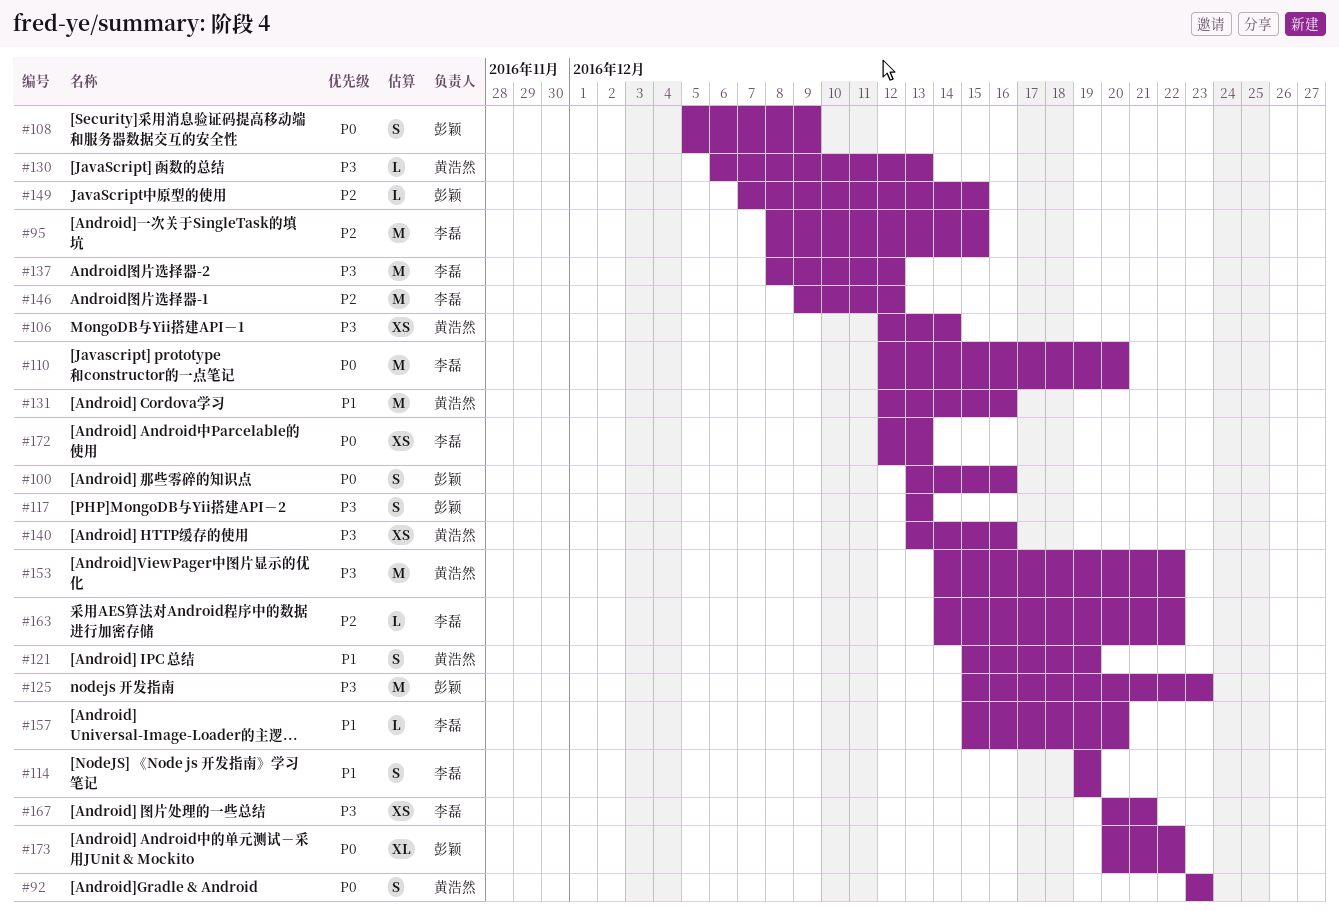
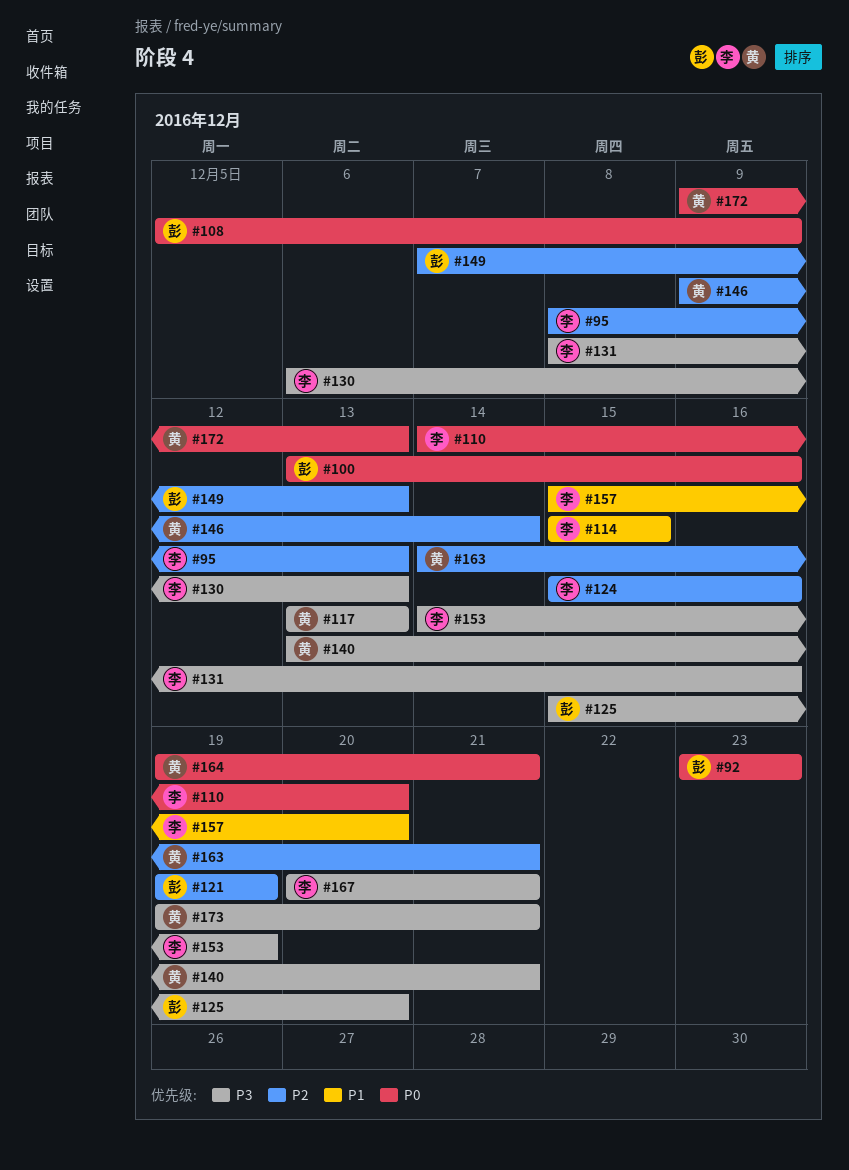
#92, owner: 黄浩然 -> 彭颖
#95, due: Dec 15 -> Dec 13
#106: present -> none
#110, start: Dec 12 -> Dec 14
#114, start: Dec 19 -> Dec 15
#114, due: Dec 19 -> Dec 15
#117, owner: 彭颖 -> 黄浩然
#121, owner: 黄浩然 -> 彭颖
#121, priority: P1 -> P2
#121, start: Dec 15 -> Dec 19
#124: none -> present
#125, due: Dec 23 -> Dec 20
#130, owner: 黄浩然 -> 李磊
#131, owner: 黄浩然 -> 李磊
#131, priority: P1 -> P3
#131, start: Dec 12 -> Dec 8
#137: present -> none
#140, due: Dec 16 -> Dec 21
#146, owner: 李磊 -> 黄浩然
#146, due: Dec 12 -> Dec 14
#149, due: Dec 15 -> Dec 13
#153, owner: 黄浩然 -> 李磊
#153, due: Dec 22 -> Dec 19
#163, owner: 李磊 -> 黄浩然
#163, due: Dec 22 -> Dec 21
#164: none -> present
#172, owner: 李磊 -> 黄浩然
#172, start: Dec 12 -> Dec 9
#173, owner: 彭颖 -> 黄浩然
#173, priority: P0 -> P3
#173, start: Dec 20 -> Dec 19
#173, due: Dec 22 -> Dec 21

